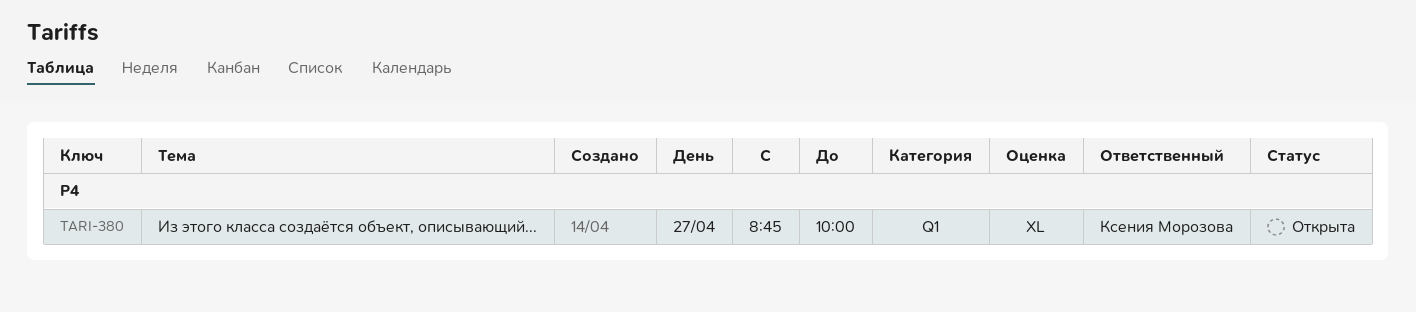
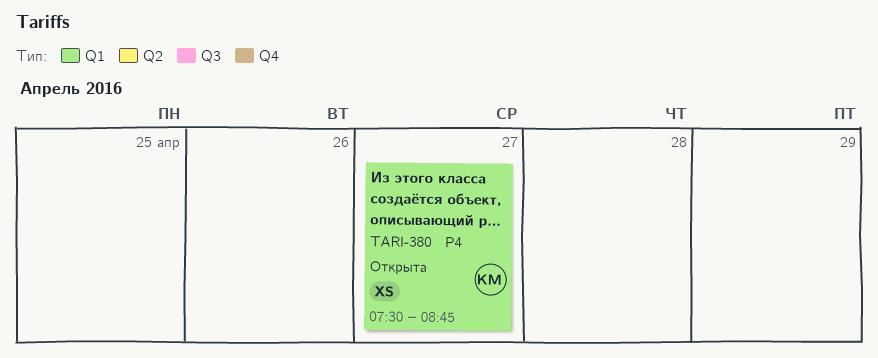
TARI-380, estimate: XL -> XS
TARI-380, begins: 08:45 -> 07:30
TARI-380, ends: 10:00 -> 08:45

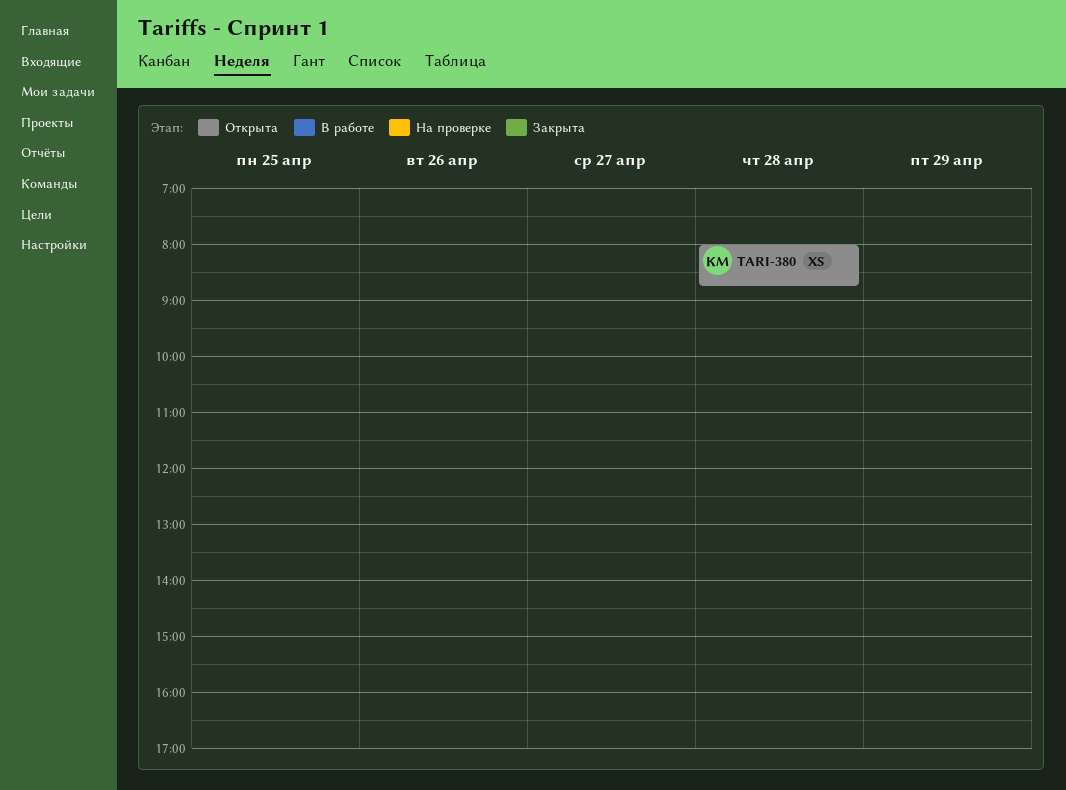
TARI-380, day: Apr 27 -> Apr 28
TARI-380, begins: 07:30 -> 08:00

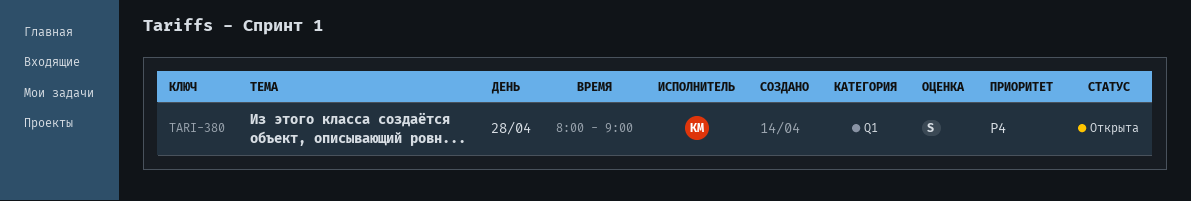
TARI-380, estimate: XS -> S
TARI-380, ends: 08:45 -> 09:00

